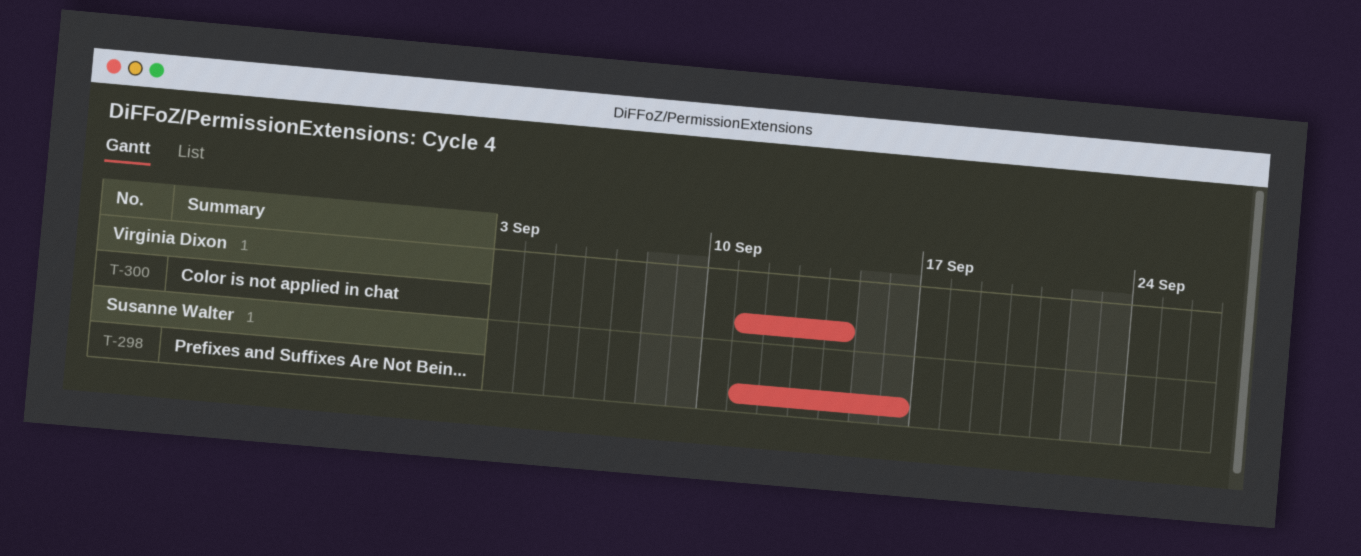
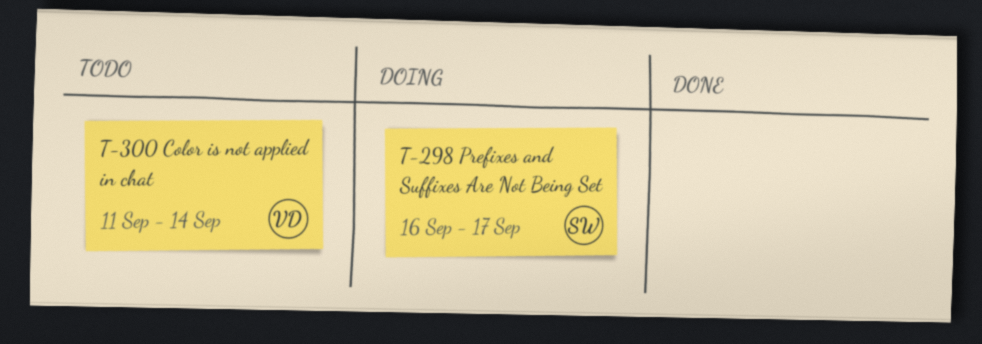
T-298, start: Sep 11 -> Sep 16
T-298, due: Sep 16 -> Sep 17

